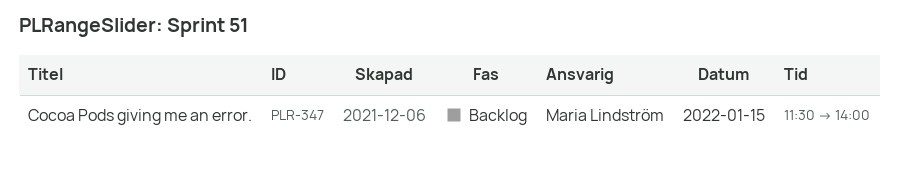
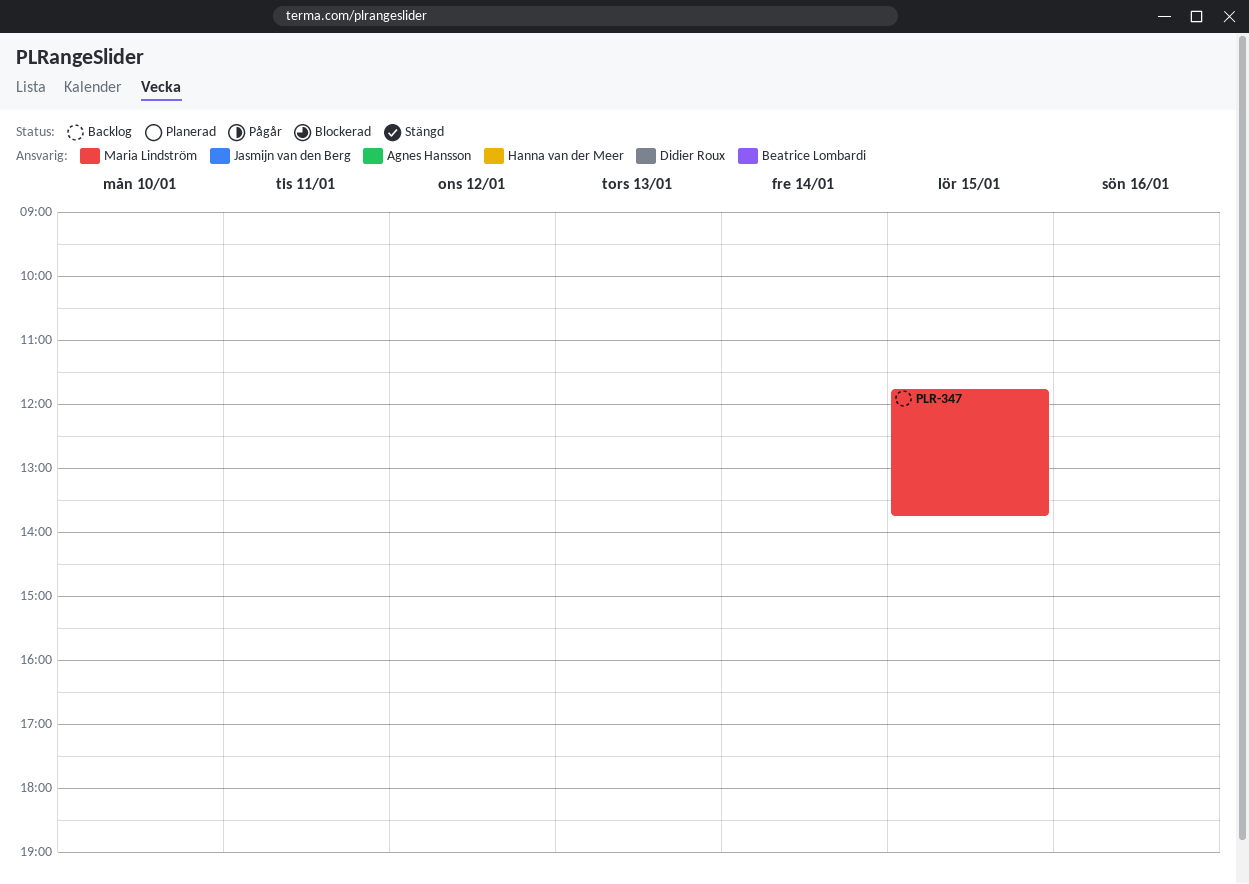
PLR-347, begins: 11:30 -> 11:45
PLR-347, ends: 14:00 -> 13:45

